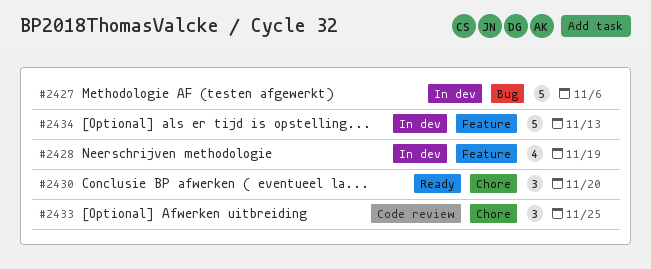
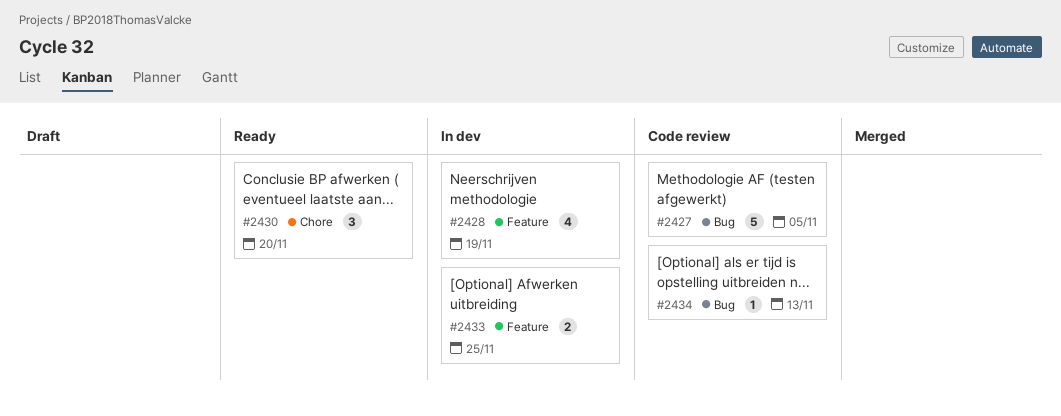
#2427, status: In dev -> Code review
#2427, due: Nov 6 -> Nov 5
#2433, status: Code review -> In dev
#2433, label: Chore -> Feature
#2433, estimate: 3 -> 2
#2434, status: In dev -> Code review
#2434, label: Feature -> Bug
#2434, estimate: 5 -> 1

